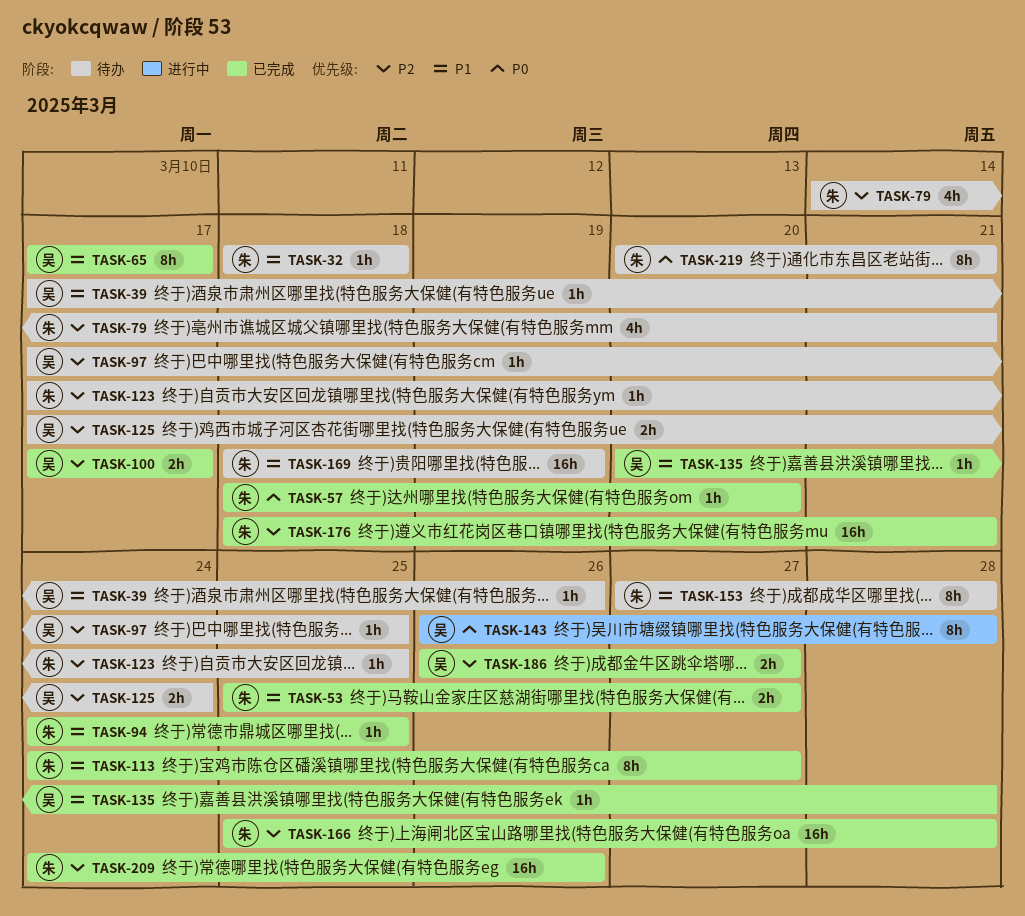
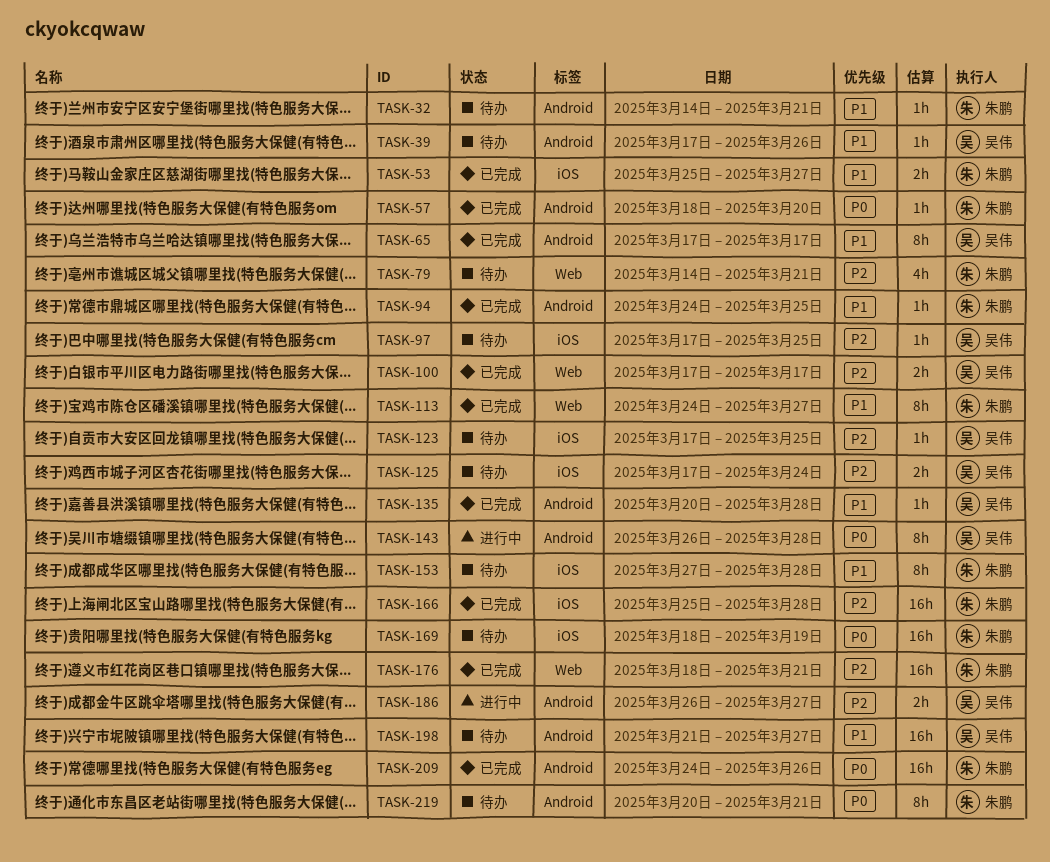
TASK-32, start: Mar 18 -> Mar 14
TASK-32, due: Mar 18 -> Mar 21
TASK-123, owner: 朱鹏 -> 吴伟
TASK-169, priority: P1 -> P0
TASK-186, status: 已完成 -> 进行中
TASK-198: none -> present
TASK-209, priority: P2 -> P0

